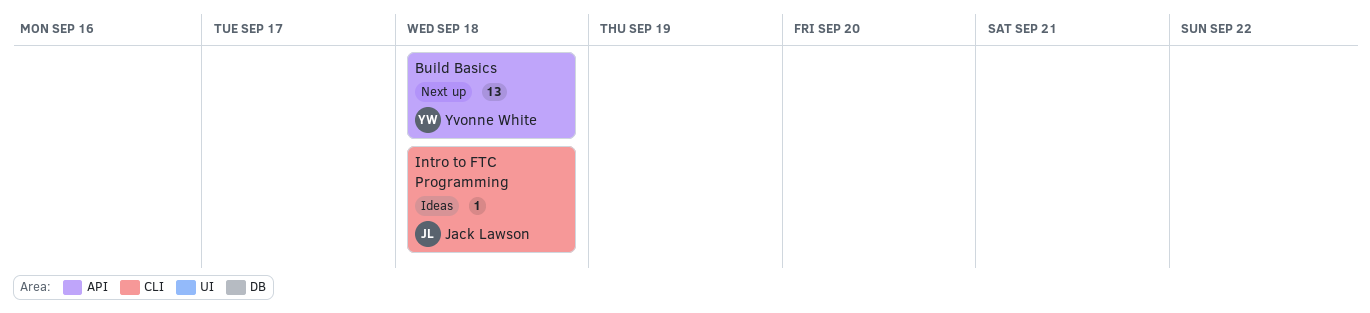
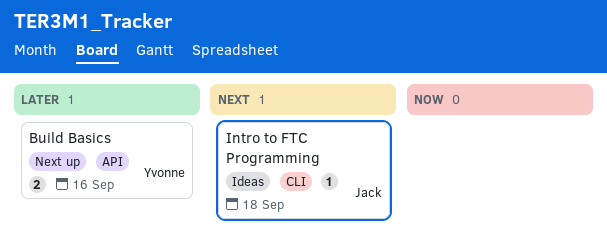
Build Basics, estimate: 13 -> 2
Build Basics, due: Sep 18 -> Sep 16

